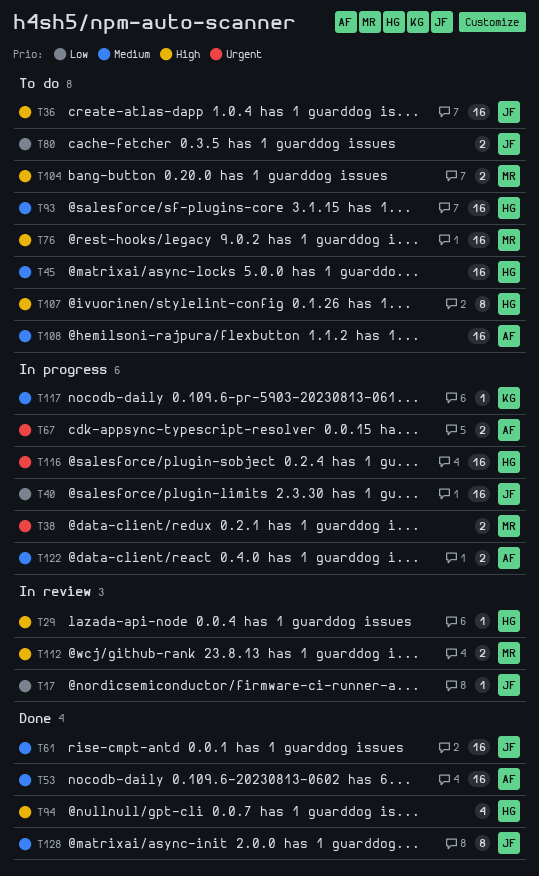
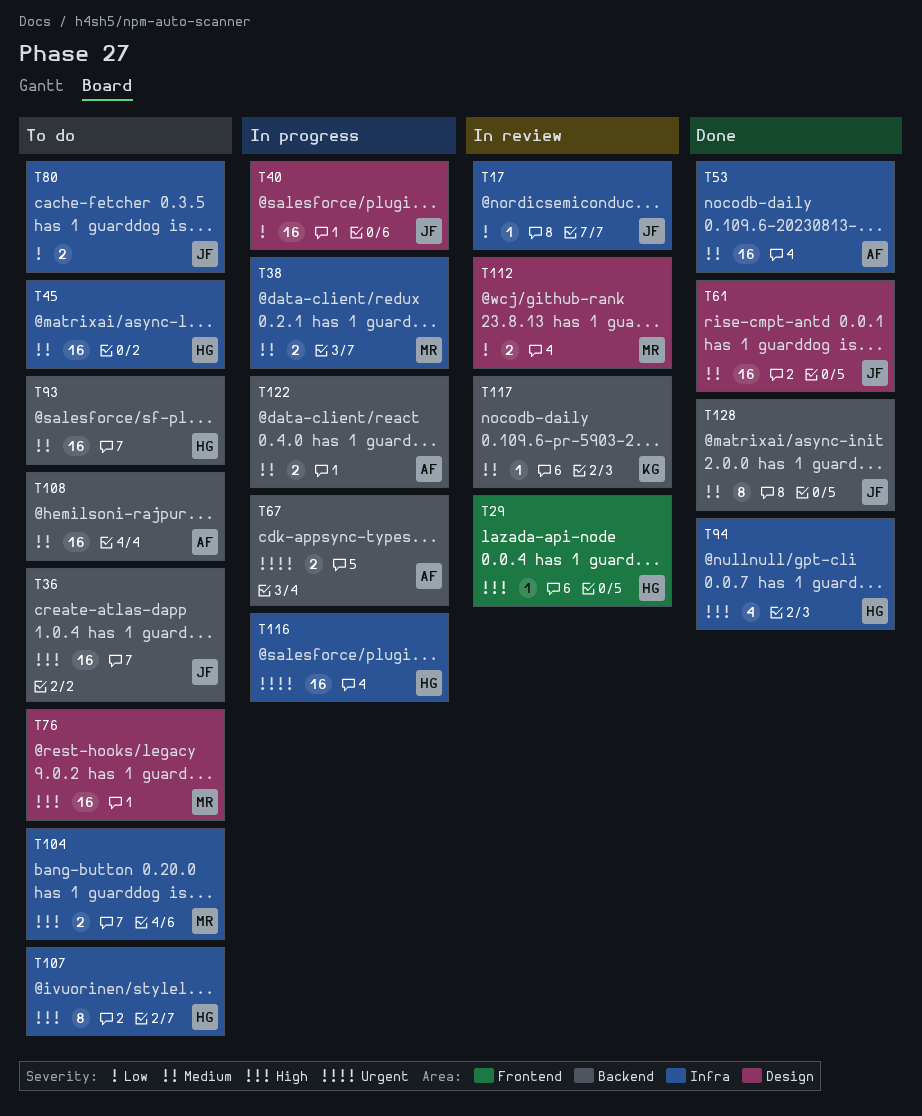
T38, priority: Urgent -> Medium
T112, priority: High -> Low
T117, status: In progress -> In review

